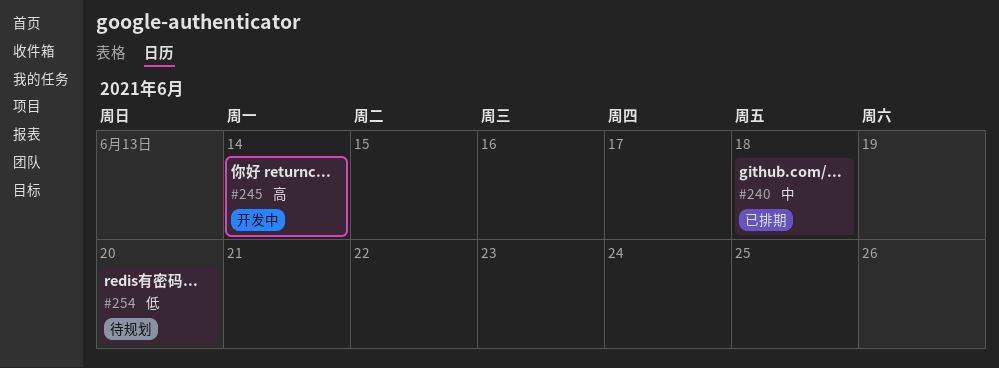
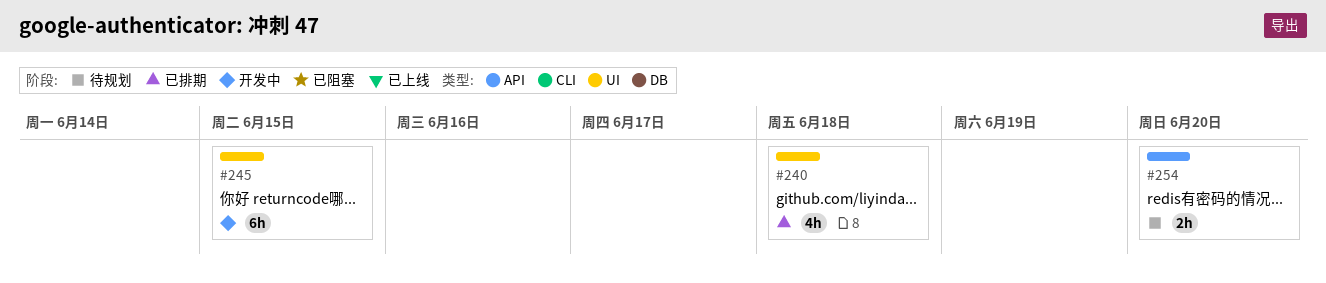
#245, due: Jun 14 -> Jun 15

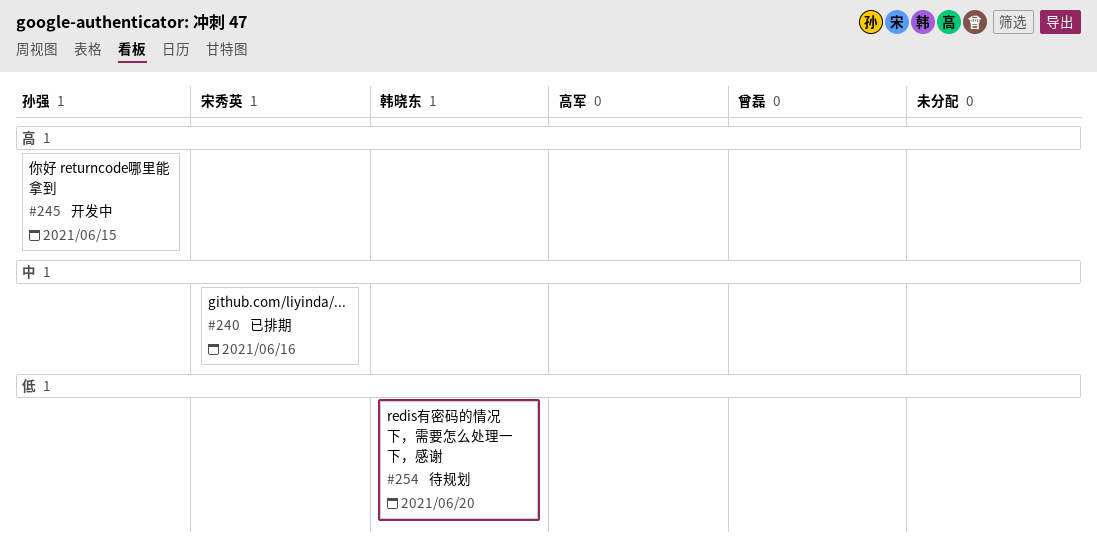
#240, due: Jun 18 -> Jun 16

